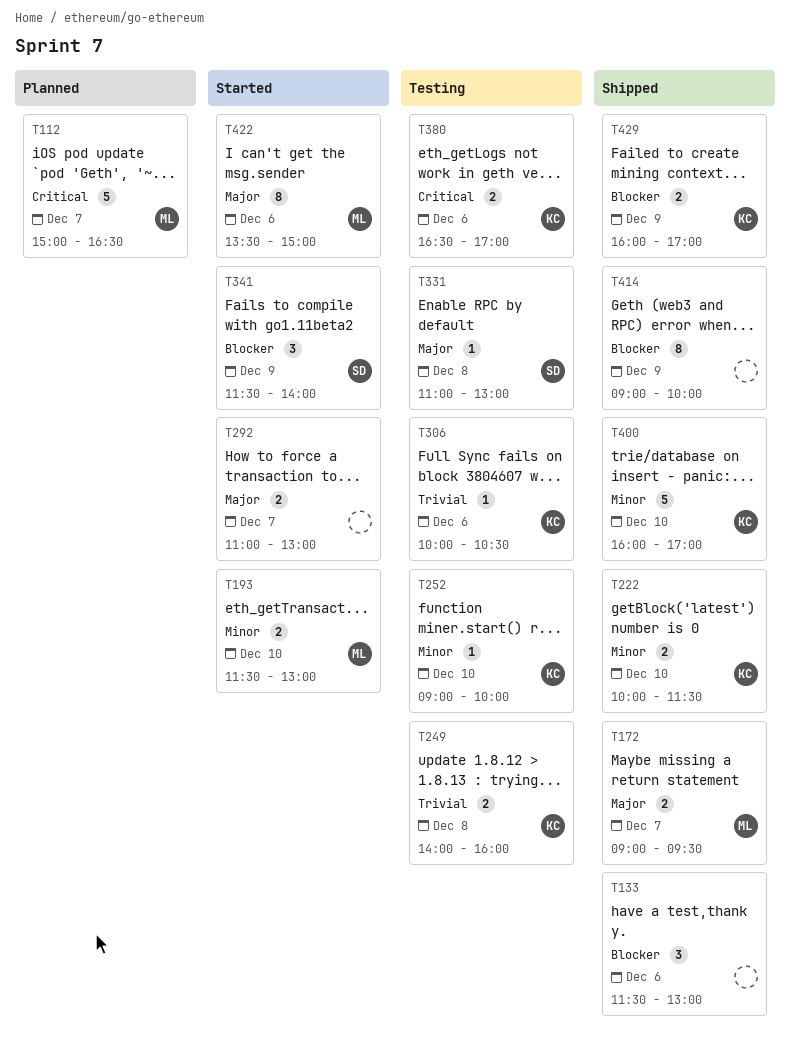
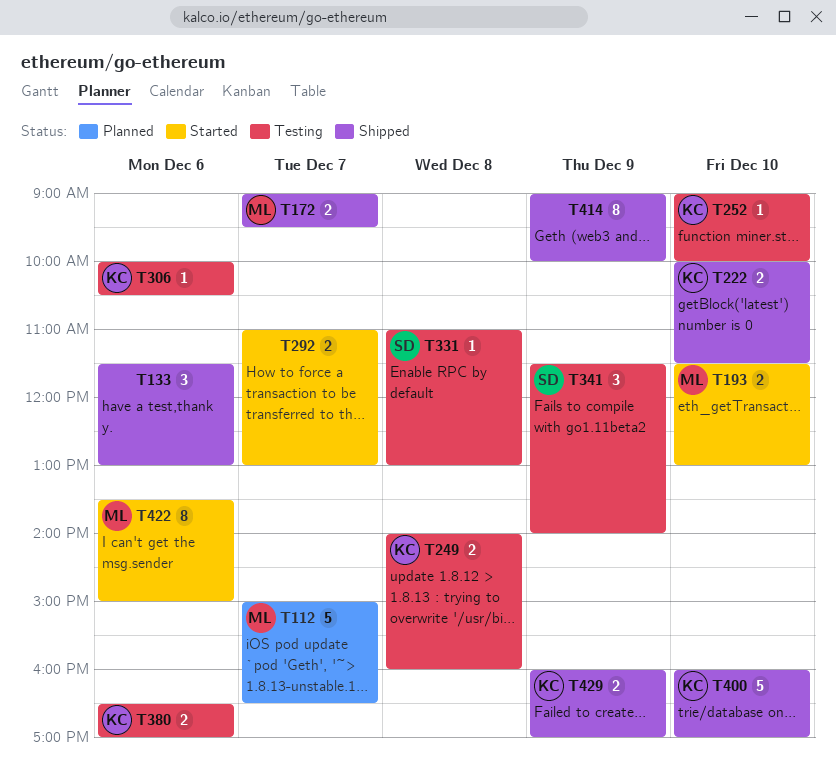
T341, status: Started -> Testing

